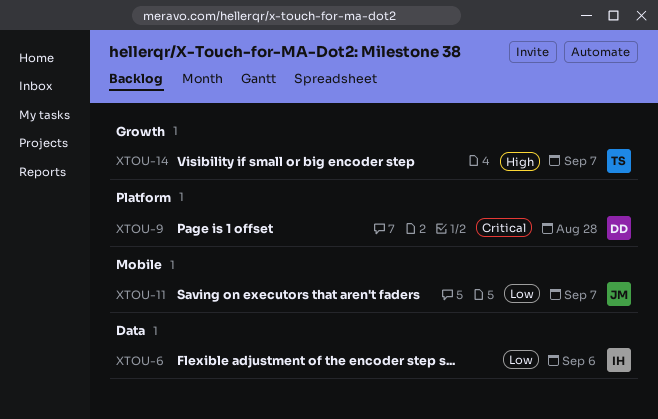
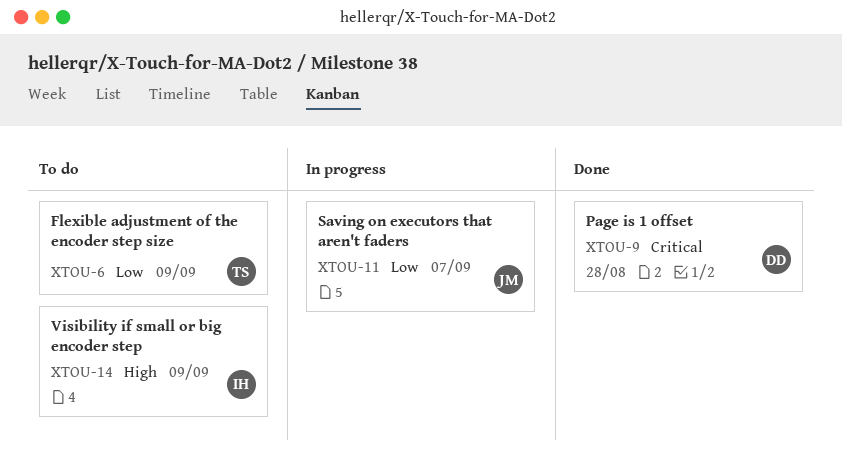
XTOU-6, owner: IH -> TS
XTOU-6, due: Sep 6 -> Sep 9
XTOU-14, owner: TS -> IH
XTOU-14, due: Sep 7 -> Sep 9

